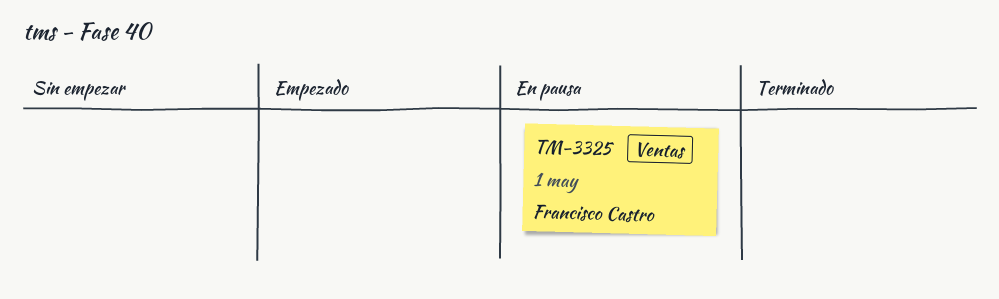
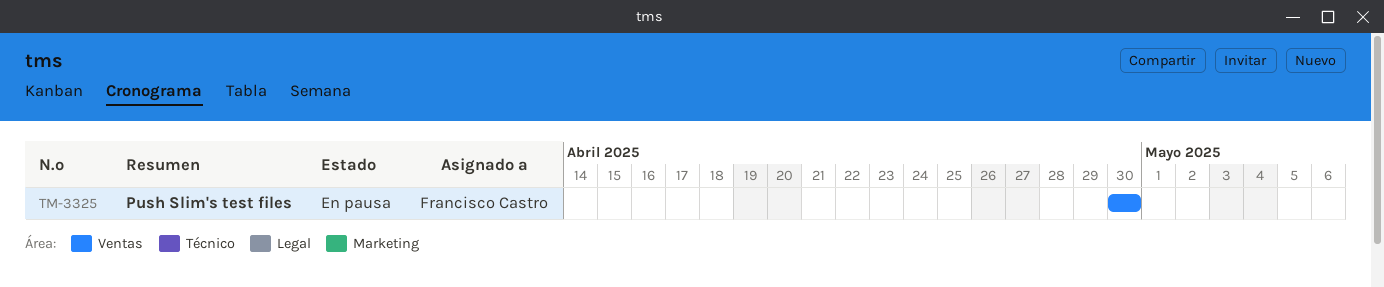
TM-3325, due: May 1 -> Apr 30

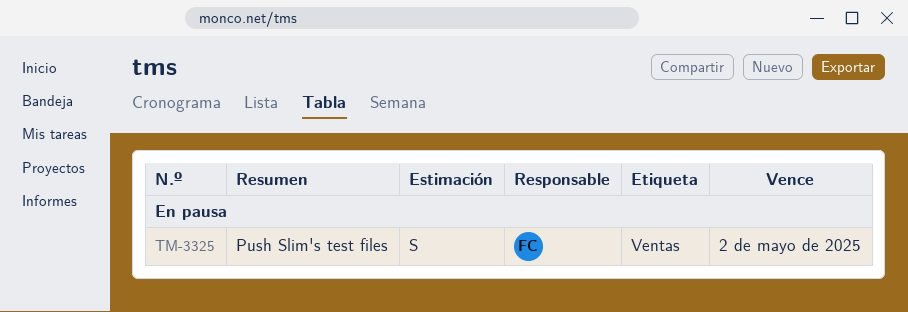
TM-3325, due: Apr 30 -> May 2

